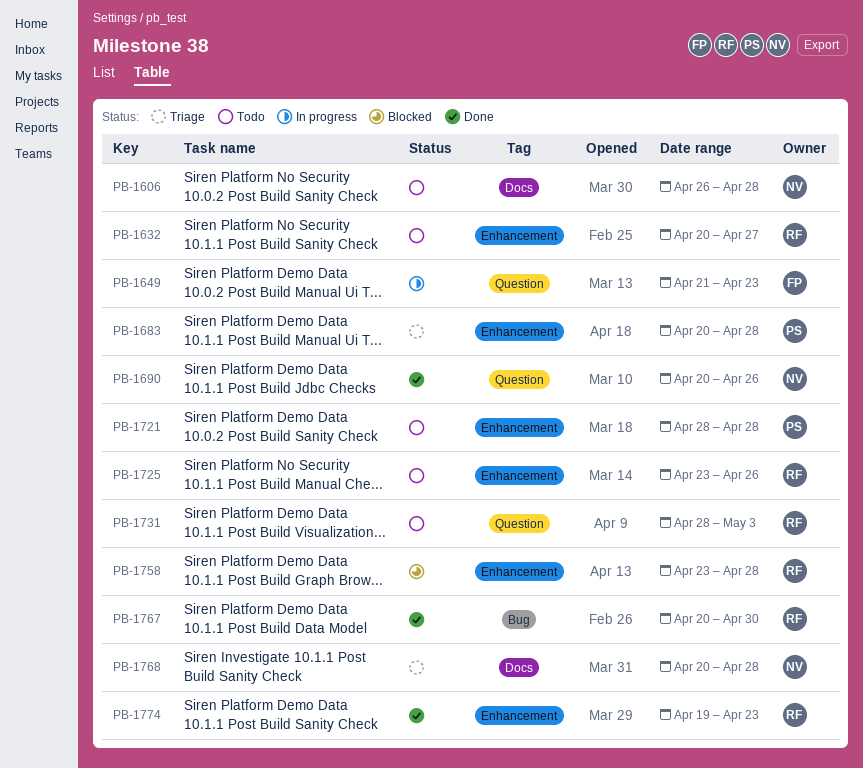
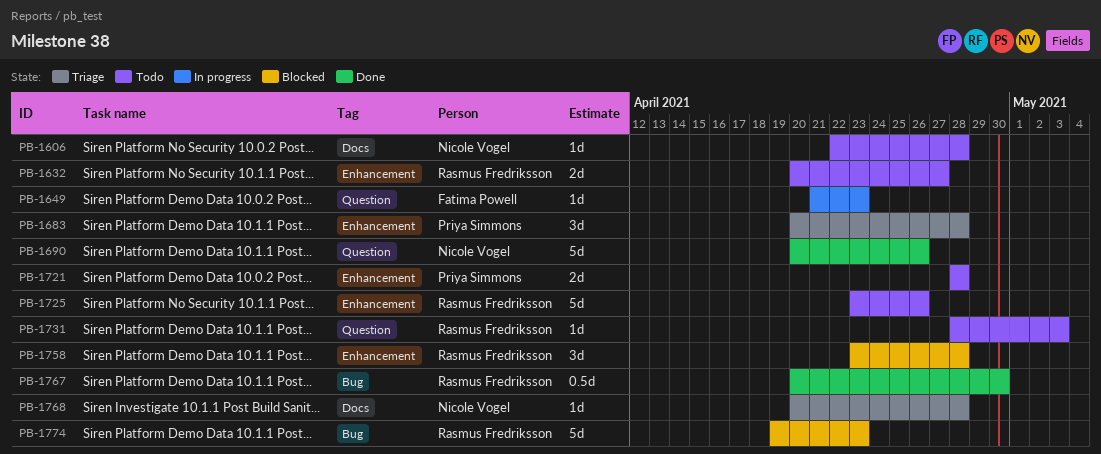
PB-1606, start: Apr 26 -> Apr 22
PB-1774, status: Done -> Blocked
PB-1774, label: Enhancement -> Bug

